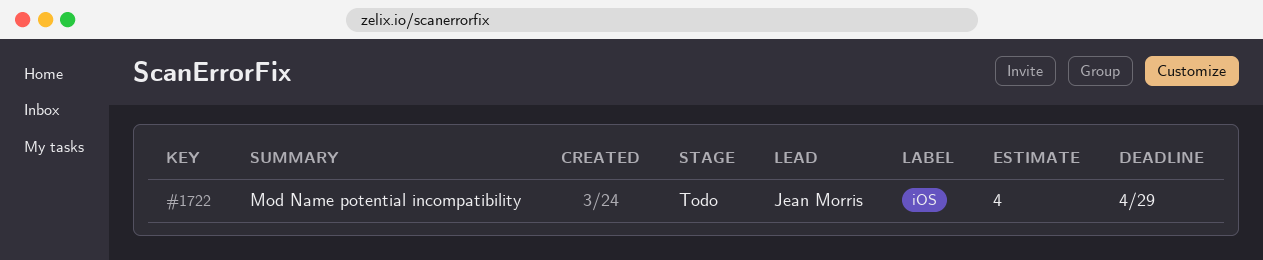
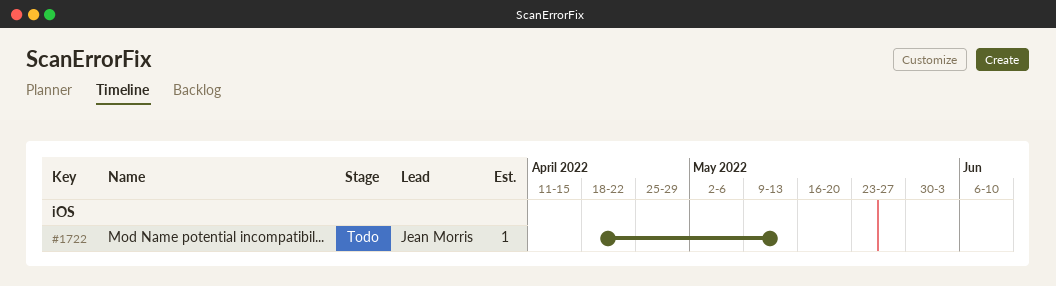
#1722, estimate: 4 -> 1
#1722, due: Apr 29 -> May 13

